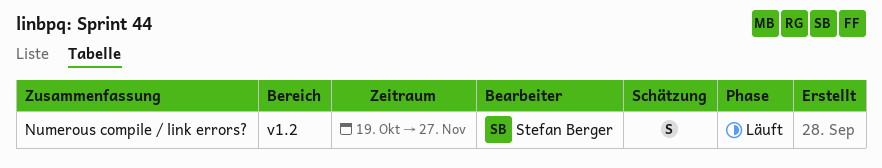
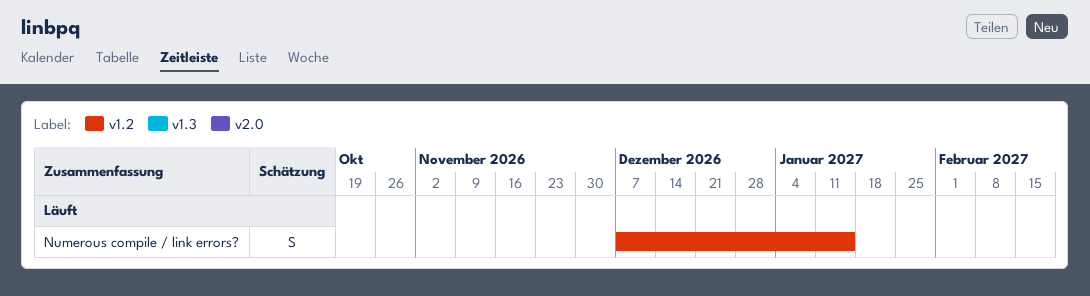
Numerous compile / link errors?, start: Oct 19 -> Dec 7
Numerous compile / link errors?, due: Nov 27 -> Jan 15

